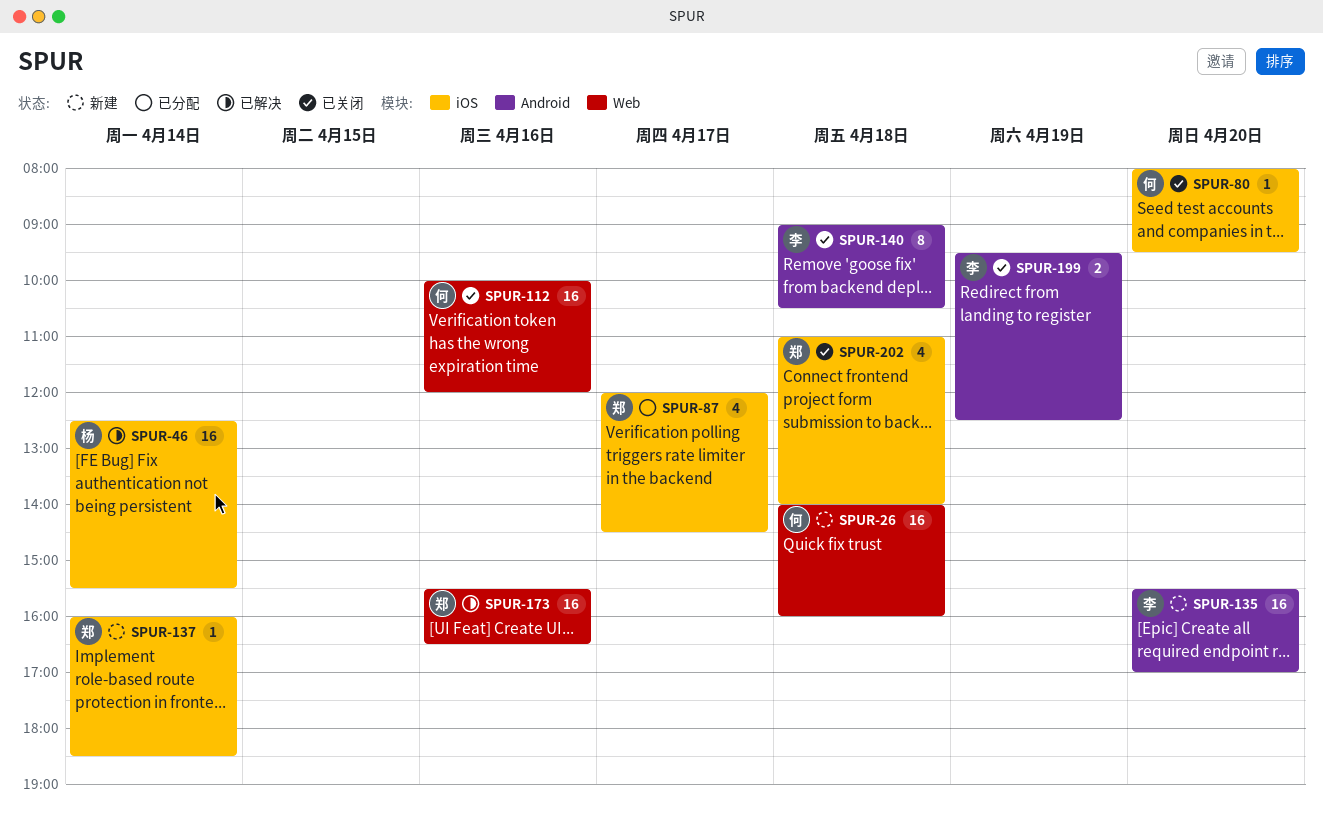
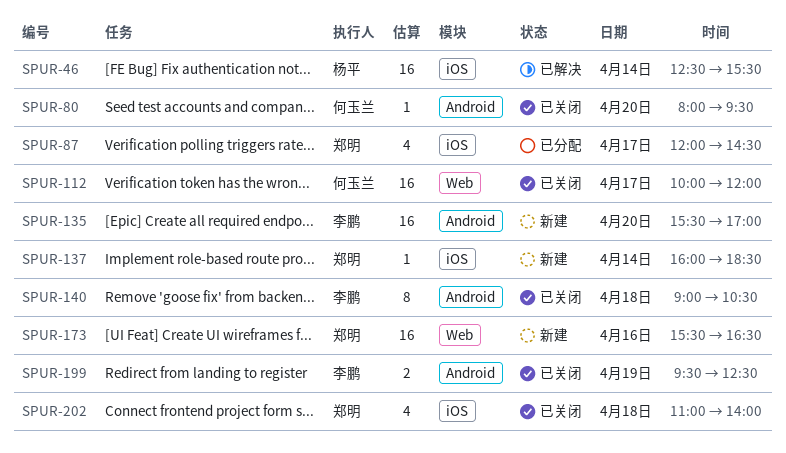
SPUR-26: present -> none
SPUR-80, label: iOS -> Android
SPUR-112, day: Apr 16 -> Apr 17
SPUR-173, status: 已解决 -> 新建

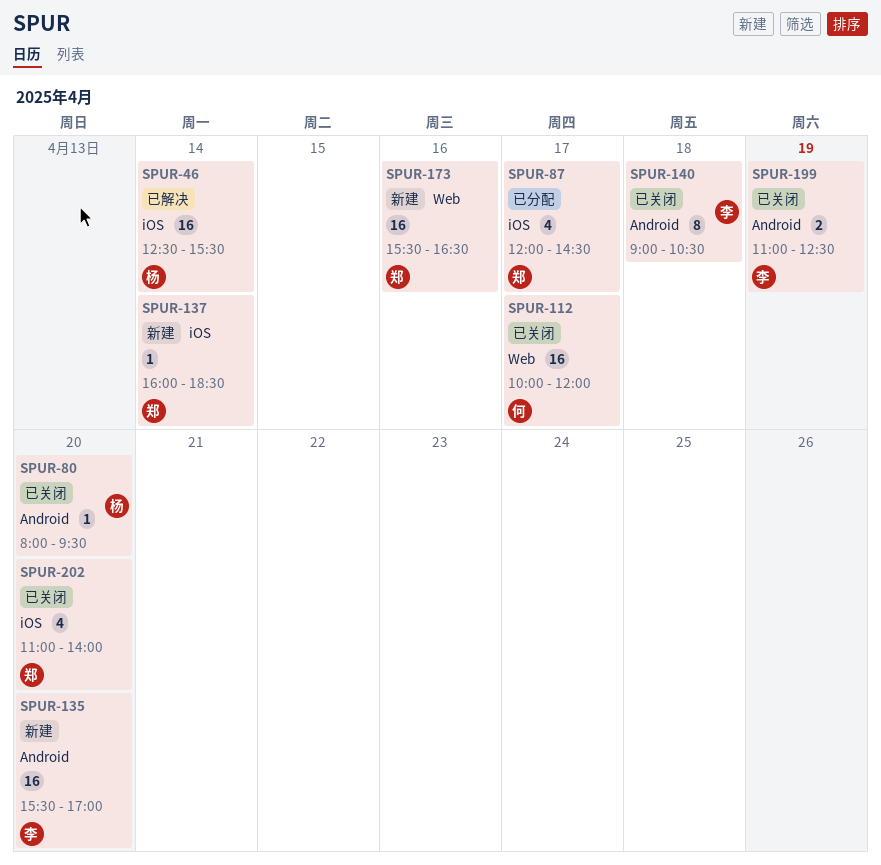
SPUR-80, owner: 何玉兰 -> 杨平
SPUR-199, begins: 09:30 -> 11:00
SPUR-202, day: Apr 18 -> Apr 20

